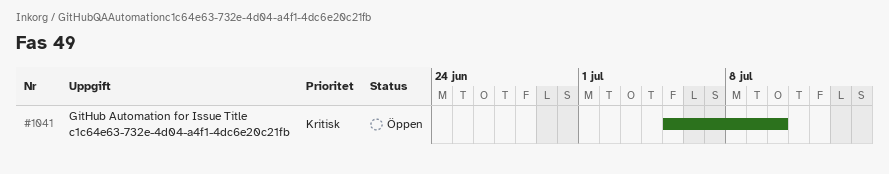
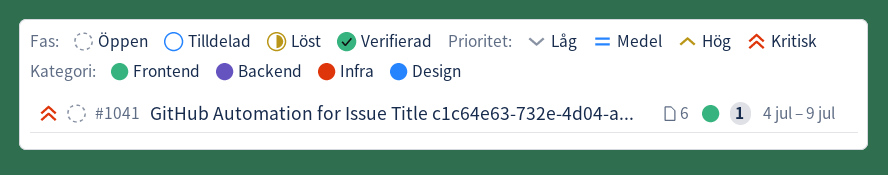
#1041, start: Jul 5 -> Jul 4
#1041, due: Jul 10 -> Jul 9

